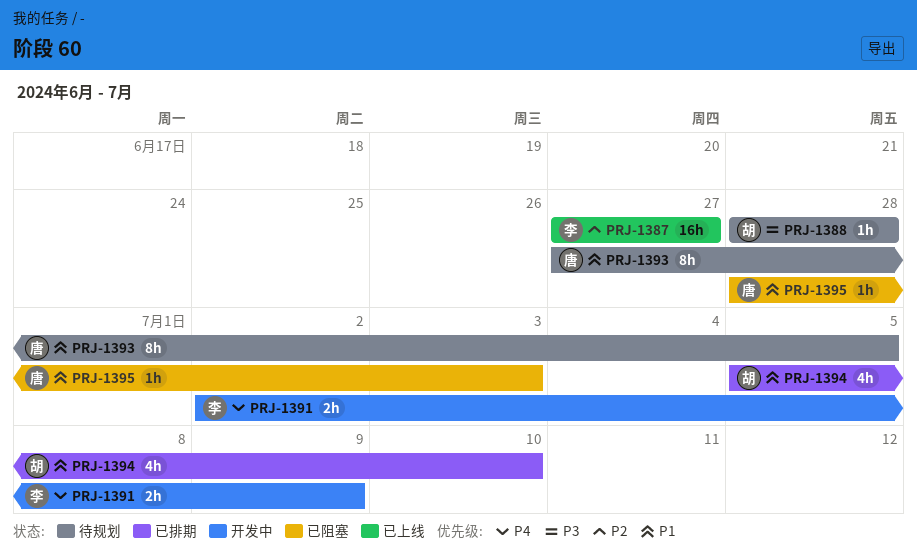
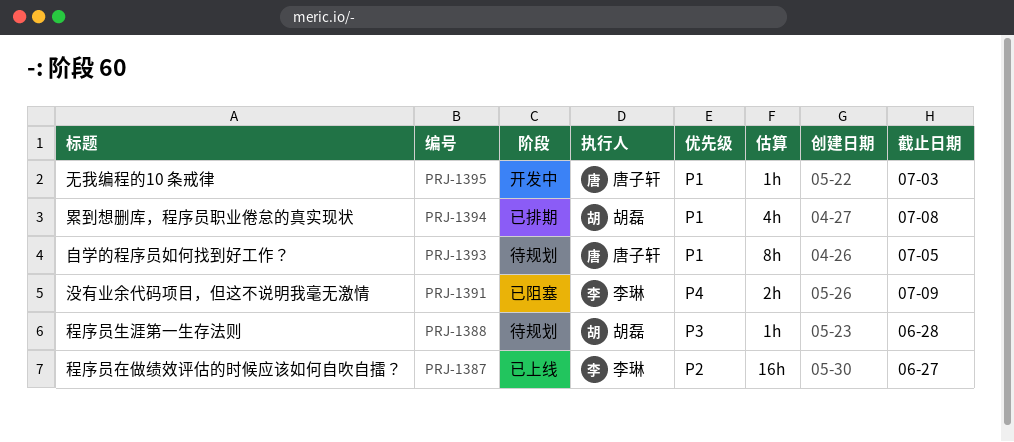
PRJ-1391, status: 开发中 -> 已阻塞
PRJ-1394, due: Jul 10 -> Jul 8
PRJ-1395, status: 已阻塞 -> 开发中

